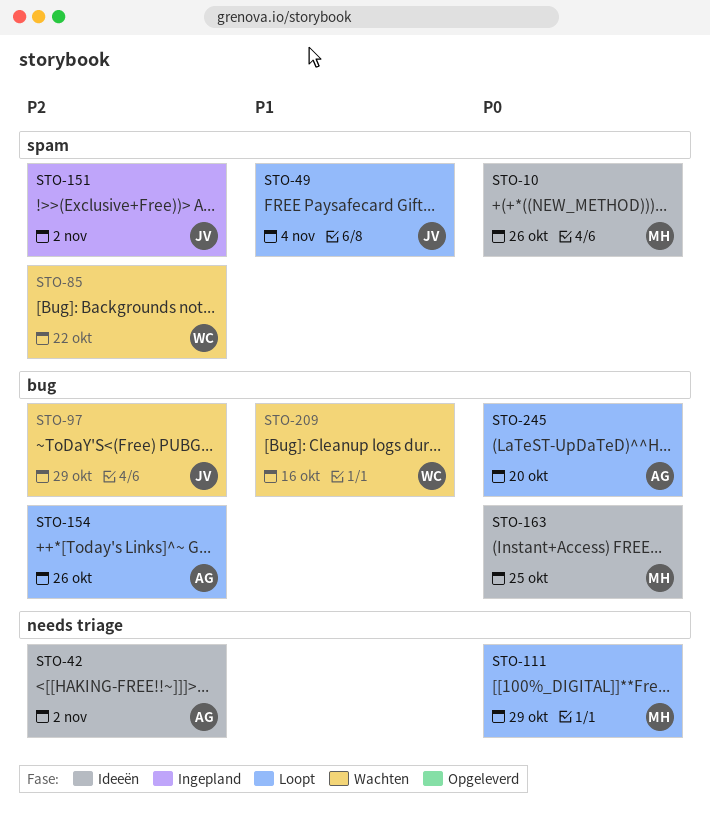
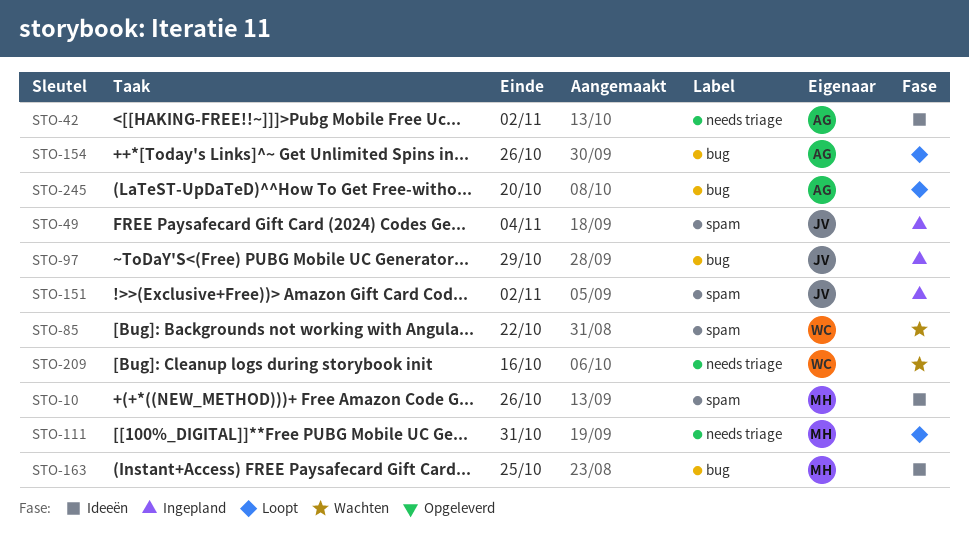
STO-49, status: Loopt -> Ingepland
STO-97, status: Wachten -> Ingepland
STO-111, due: Oct 29 -> Oct 31
STO-209, label: bug -> needs triage

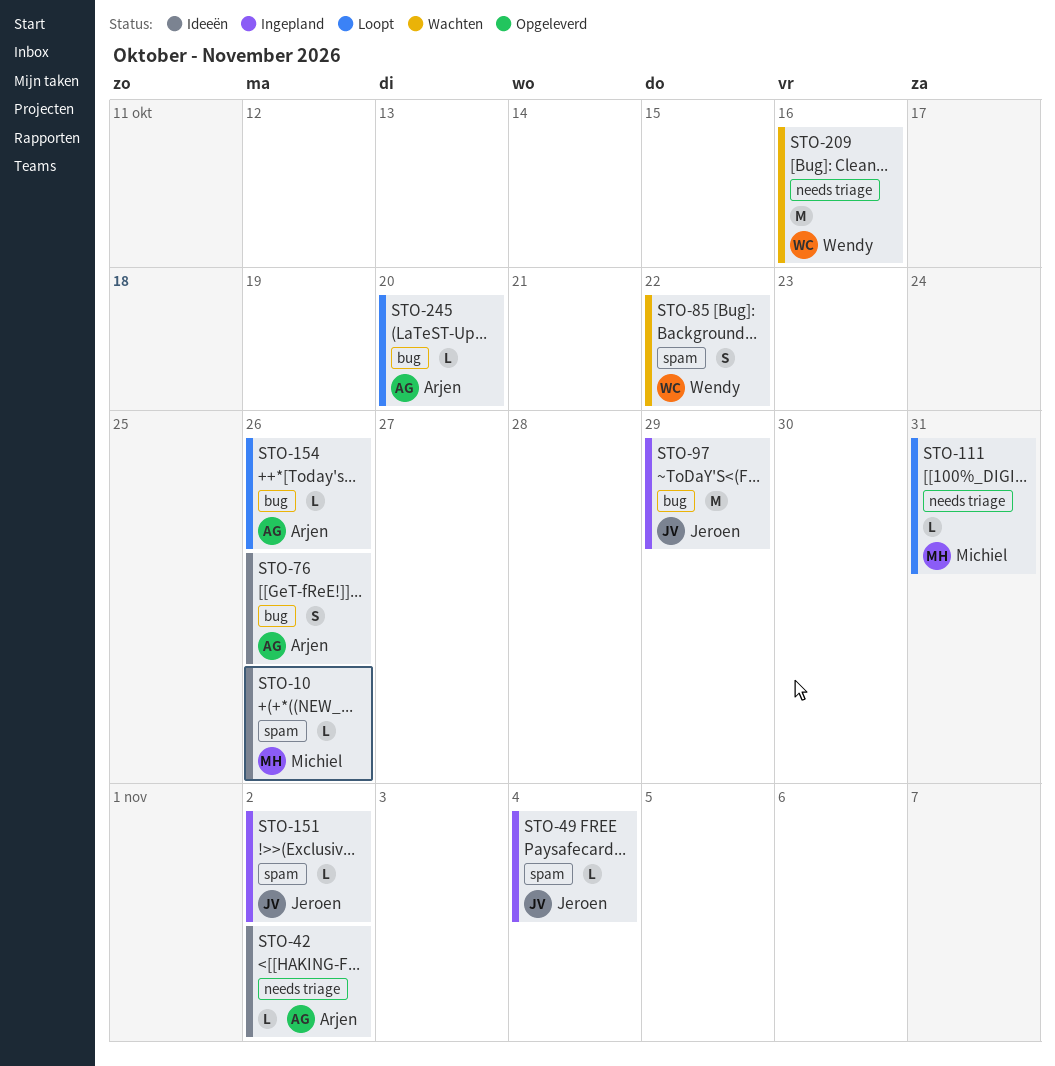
STO-76: none -> present
STO-163: present -> none

